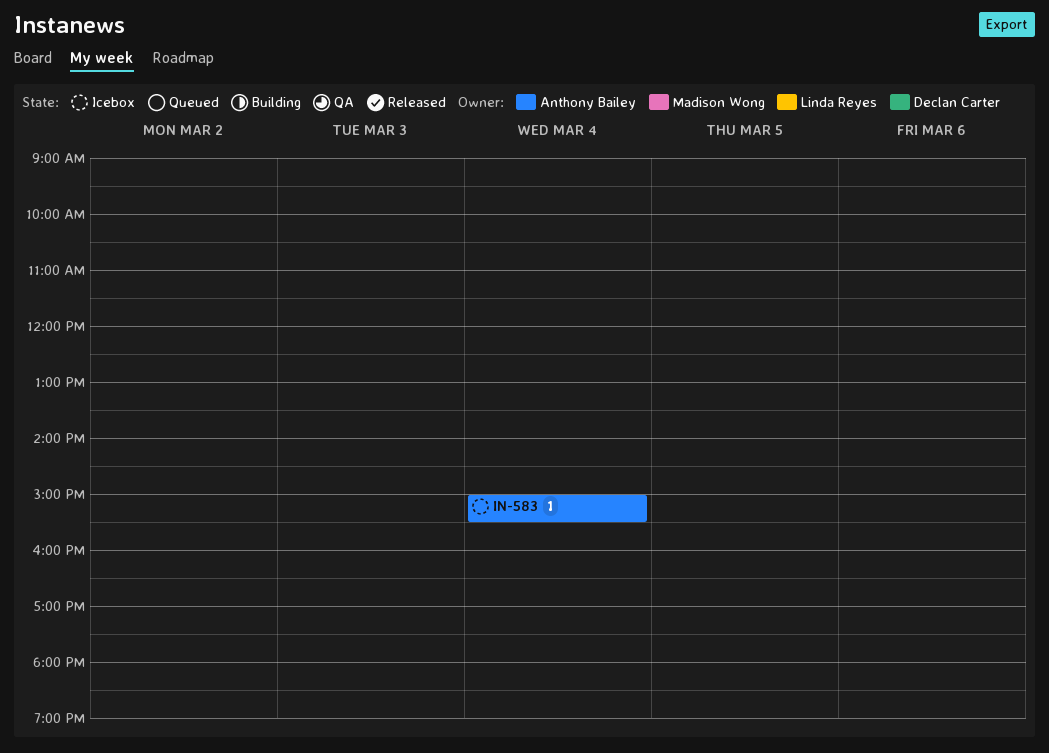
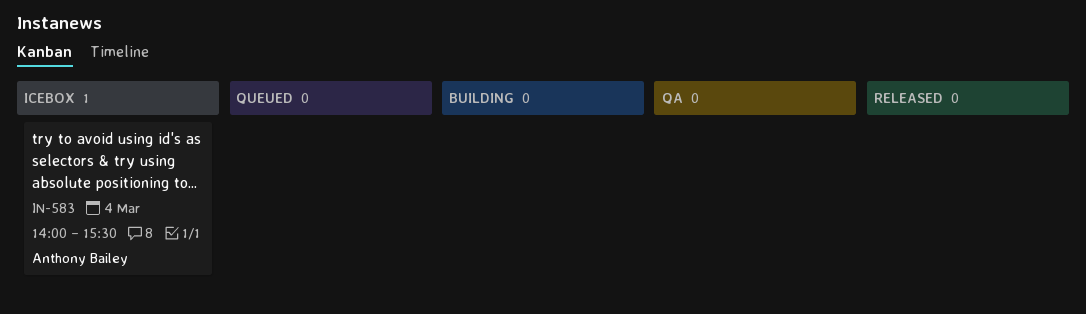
IN-583, begins: 15:00 -> 14:00

